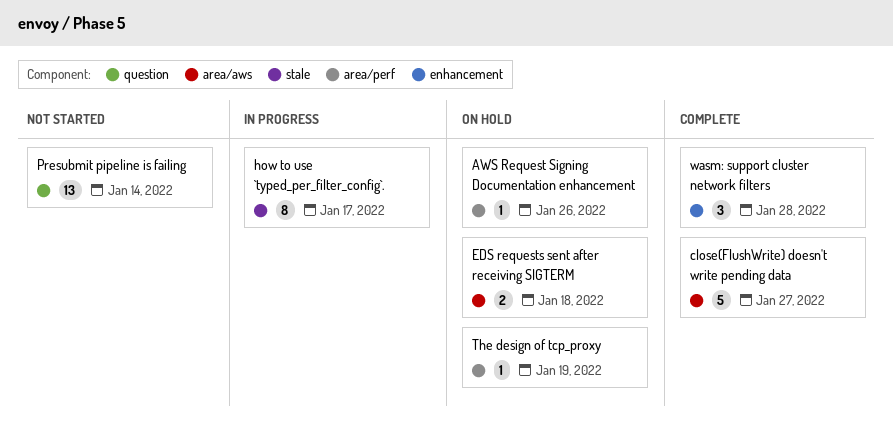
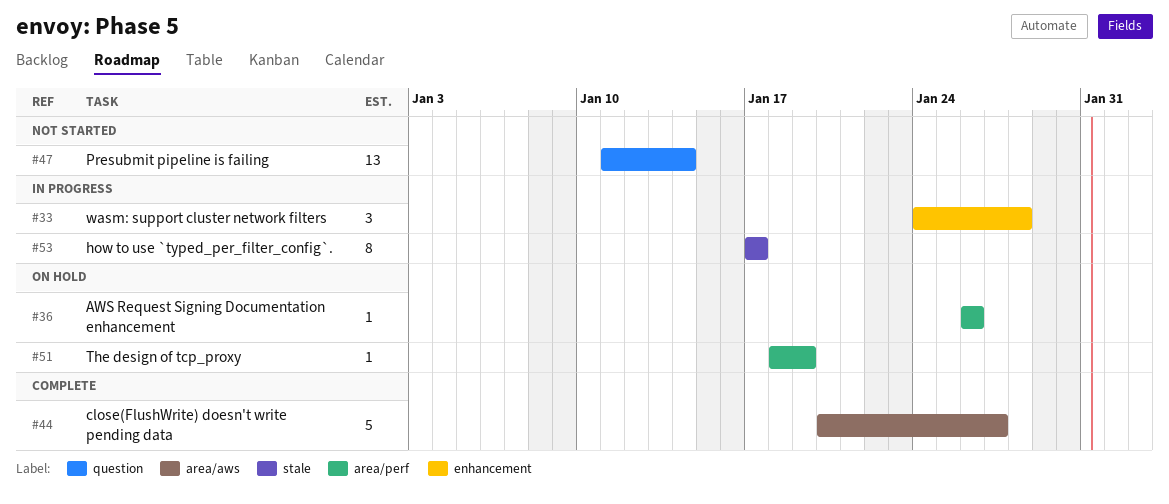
EDS requests sent after receiving SIGTERM: present -> none
wasm: support cluster network filters, status: Complete -> In progress

